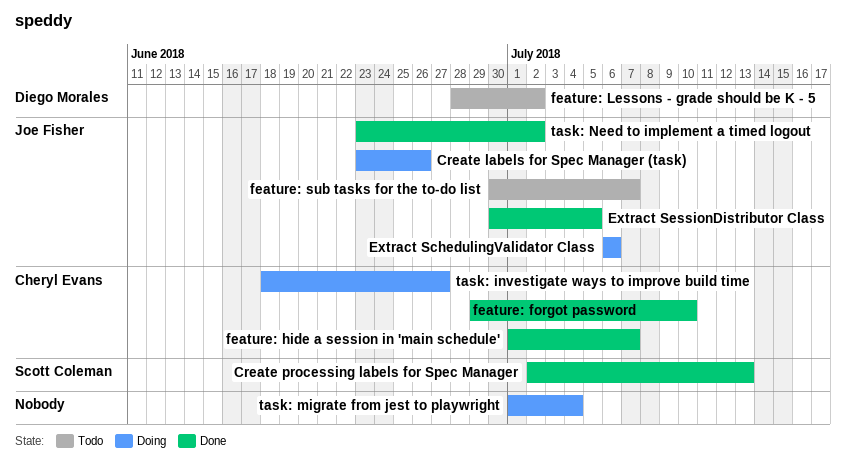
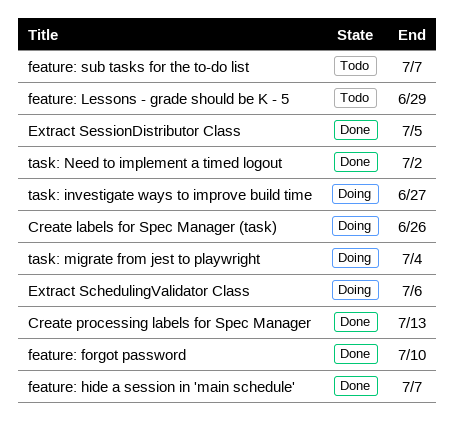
feature: Lessons - grade should be K - 5, due: Jul 2 -> Jun 29

